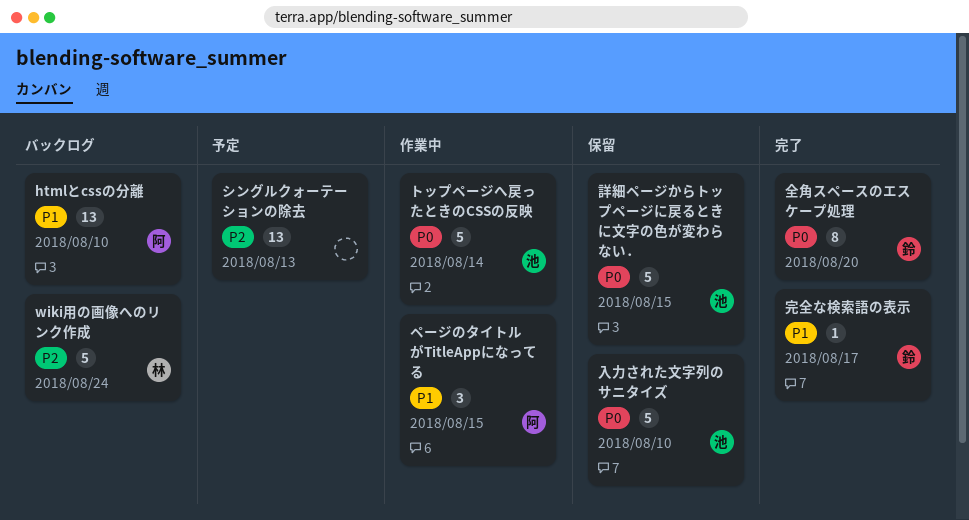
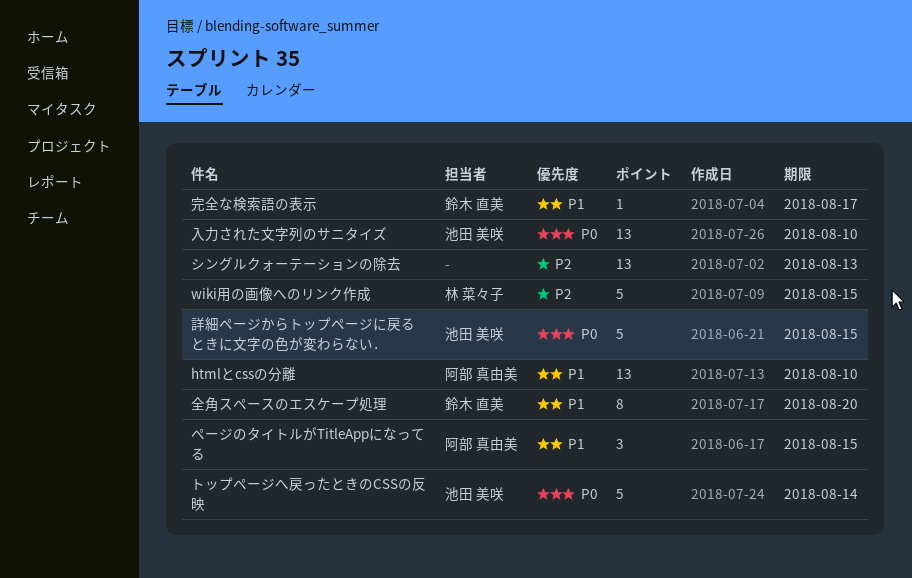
wiki用の画像へのリンク作成, due: Aug 24 -> Aug 15
入力された文字列のサニタイズ, estimate: 5 -> 13
全角スペースのエスケープ処理, priority: P0 -> P1

